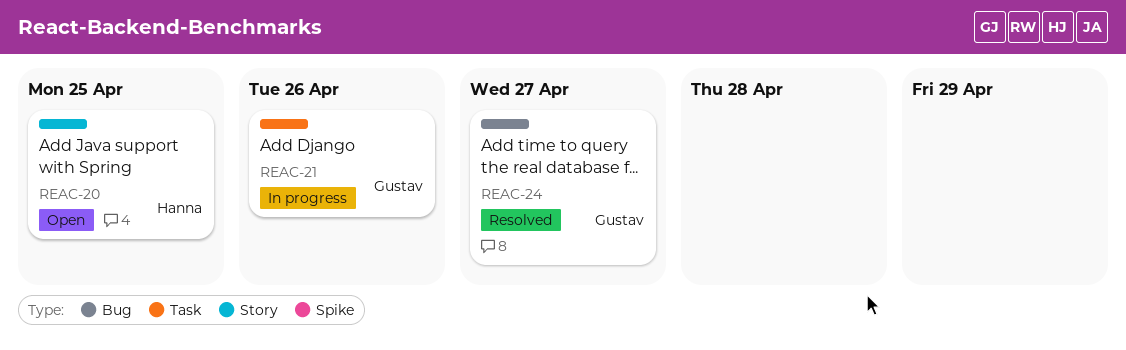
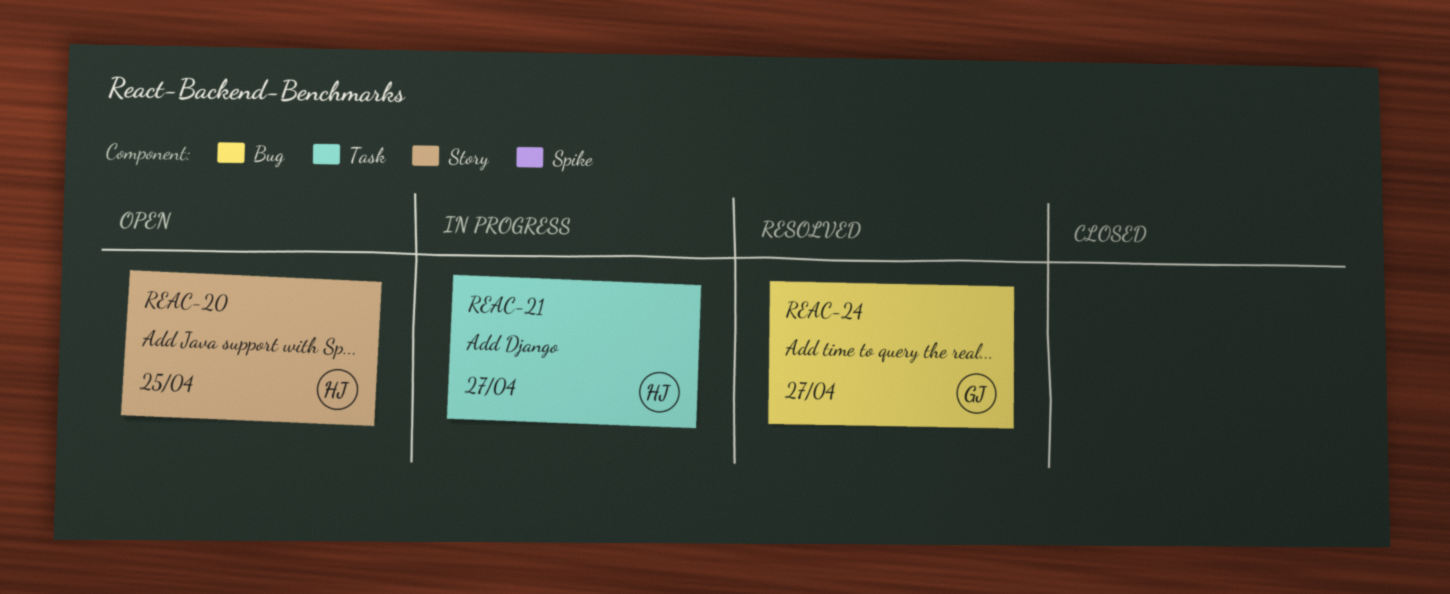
REAC-21, owner: Gustav -> Hanna
REAC-21, due: Apr 26 -> Apr 27

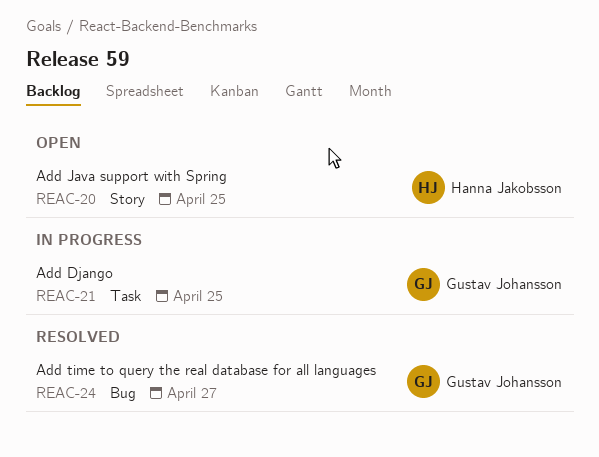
REAC-21, owner: Hanna Jakobsson -> Gustav Johansson
REAC-21, due: Apr 27 -> Apr 25

